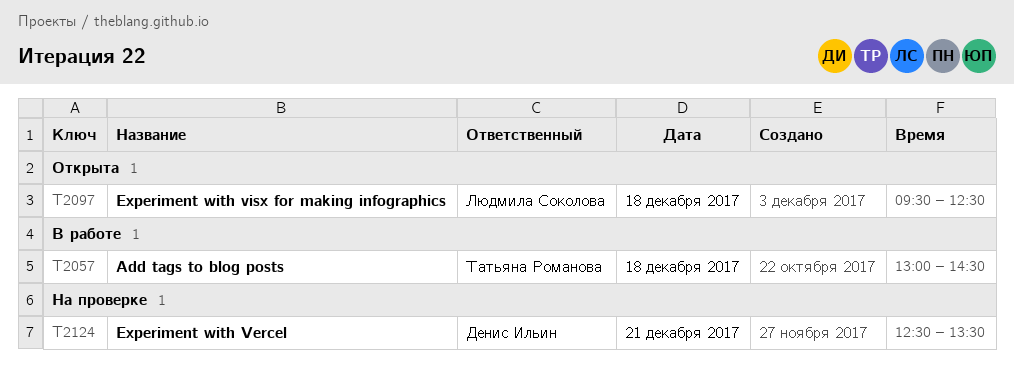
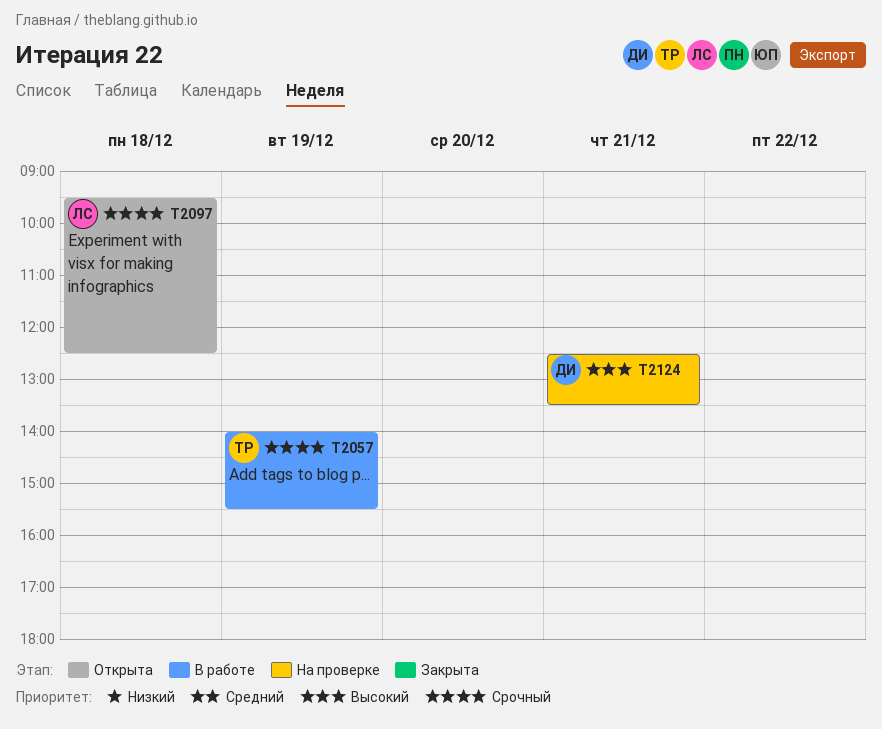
T2057, day: Dec 18 -> Dec 19
T2057, begins: 13:00 -> 14:00
T2057, ends: 14:30 -> 15:30

